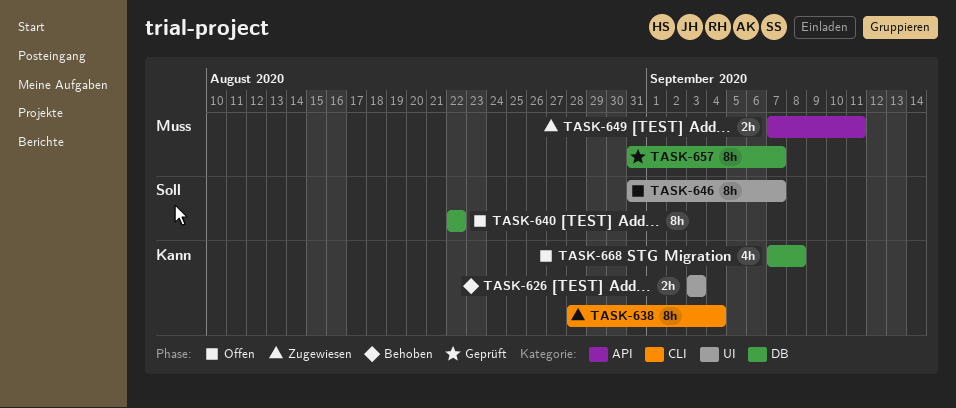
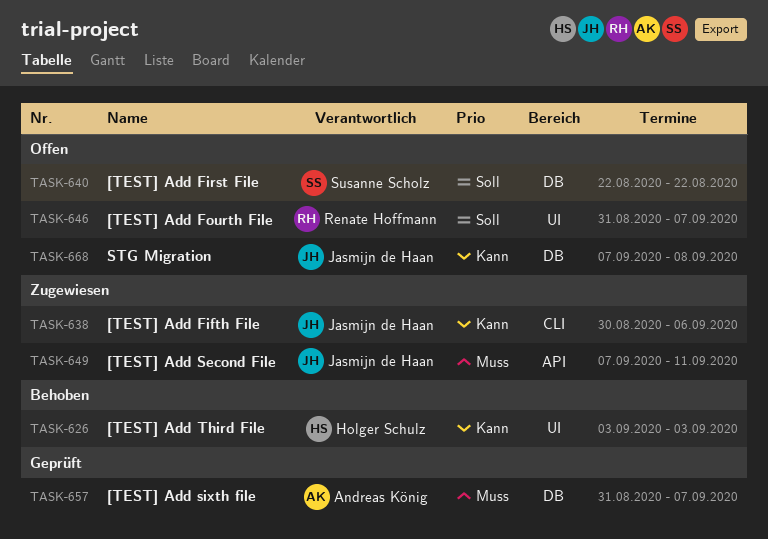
TASK-638, start: Aug 28 -> Aug 30
TASK-638, due: Sep 4 -> Sep 6

